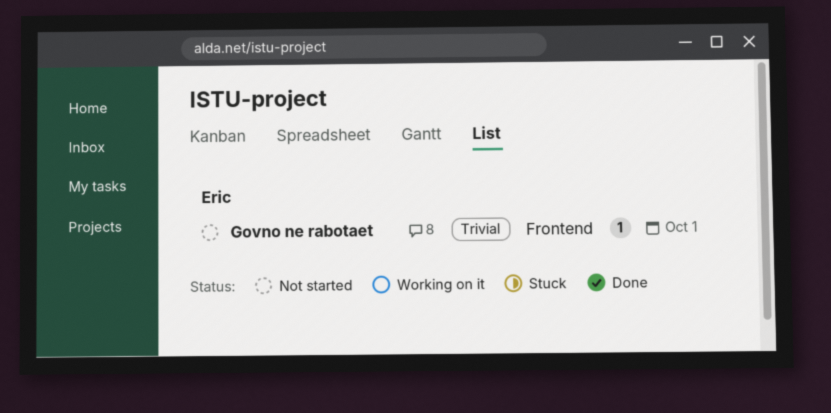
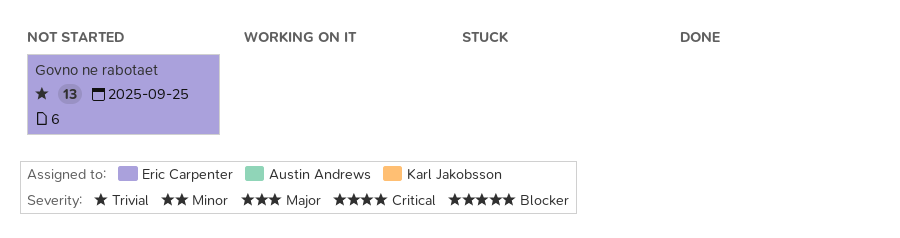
Govno ne rabotaet, estimate: 1 -> 13
Govno ne rabotaet, due: Oct 1 -> Sep 25

